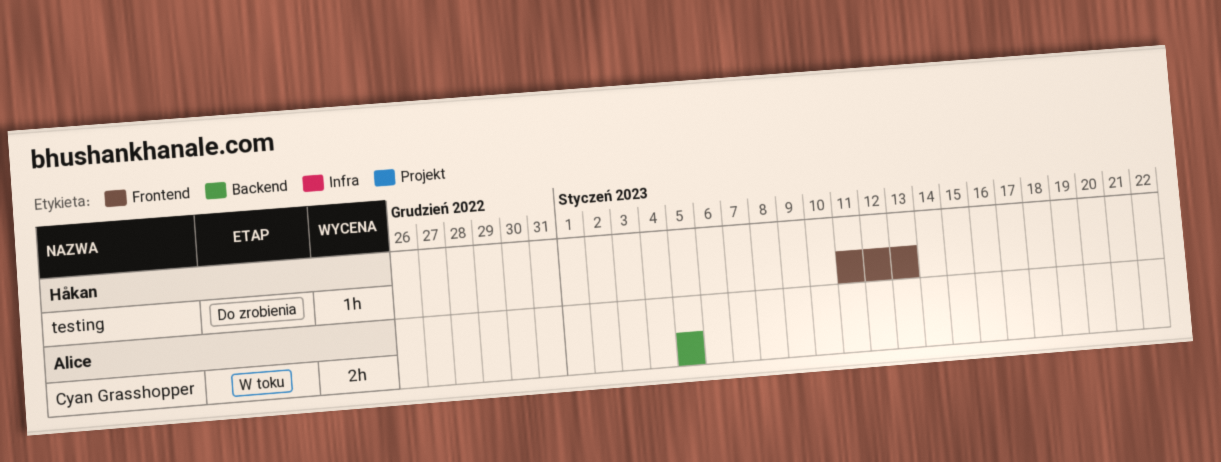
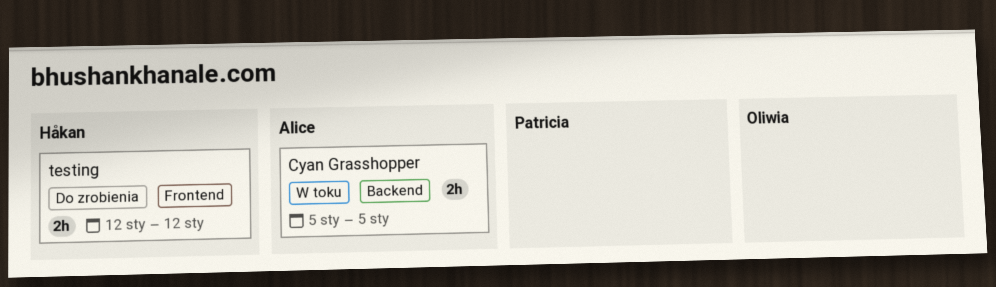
testing, estimate: 1h -> 2h
testing, start: Jan 11 -> Jan 12
testing, due: Jan 13 -> Jan 12

